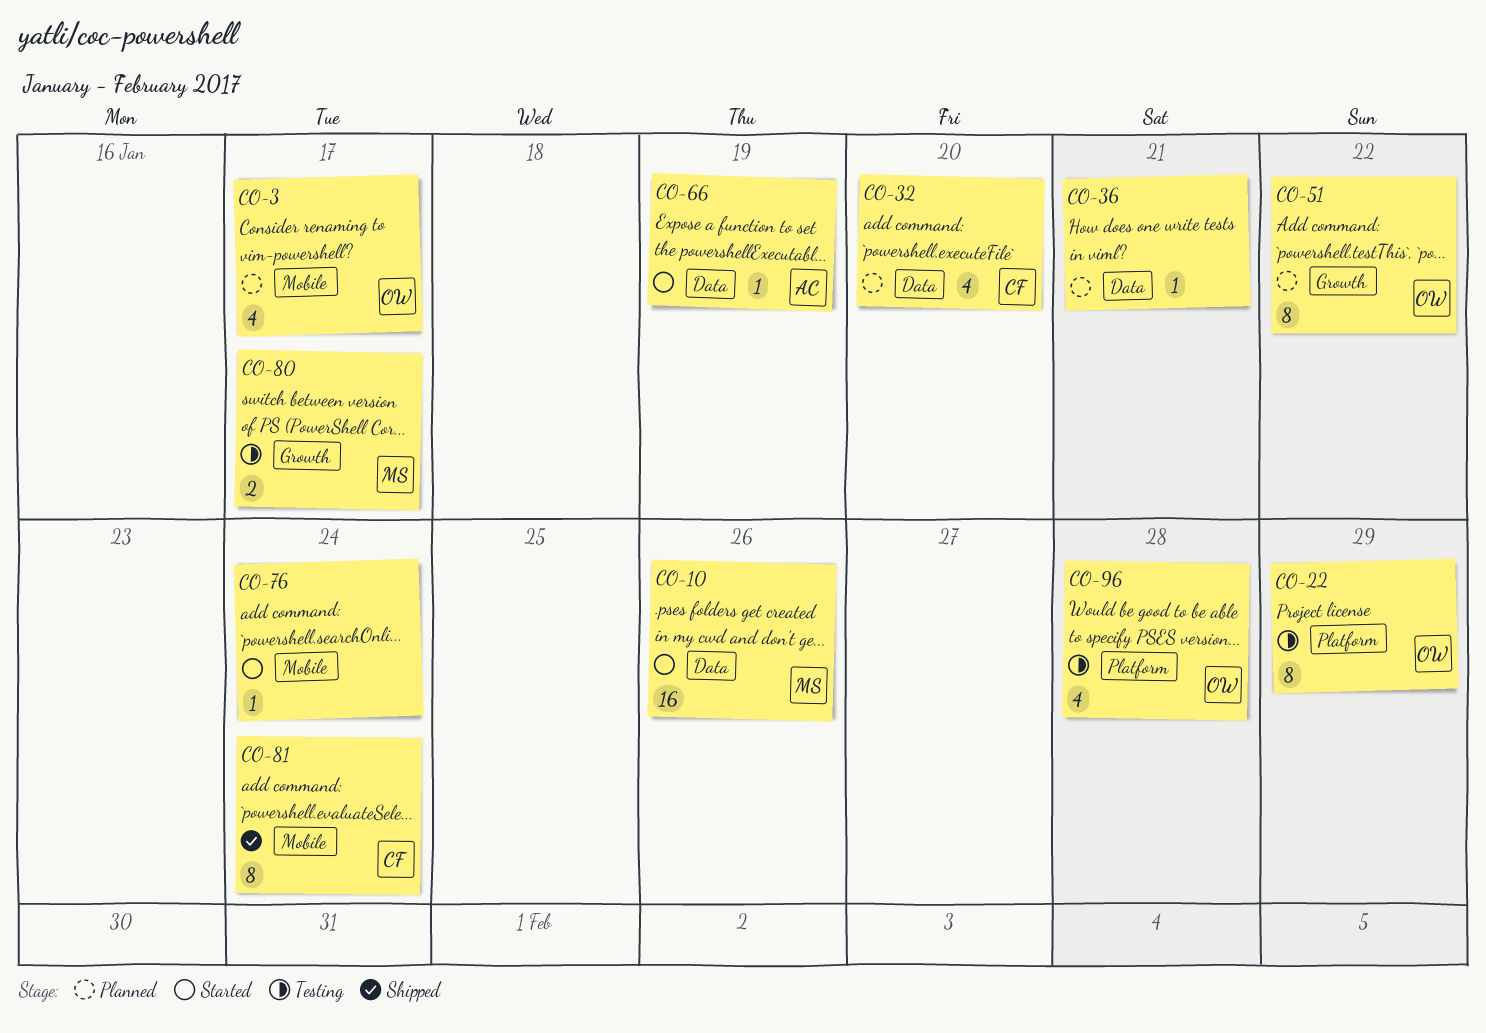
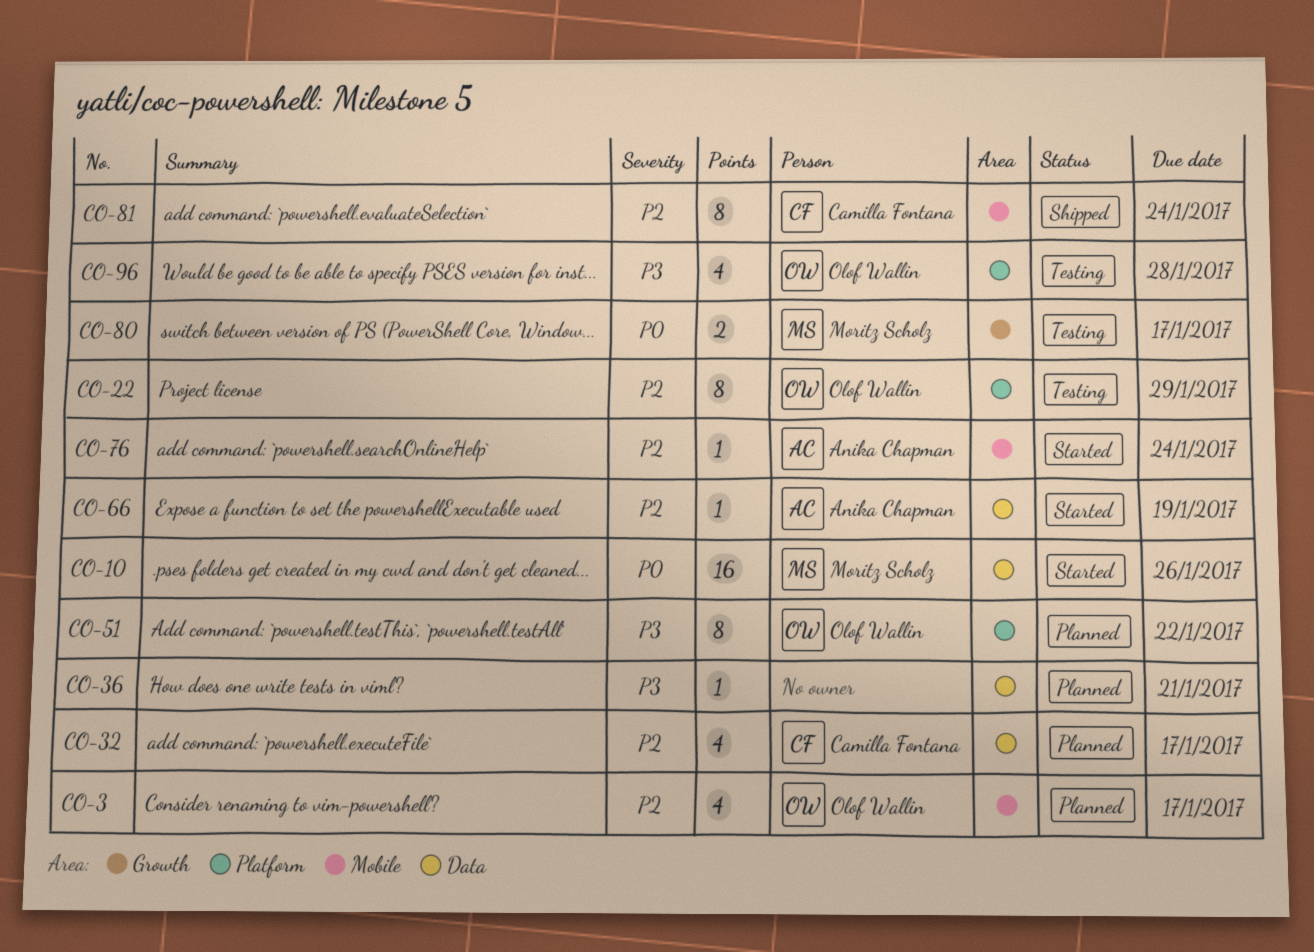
CO-32, due: Jan 20 -> Jan 17
CO-51, label: Growth -> Platform
CO-76, owner: none -> Anika Chapman

